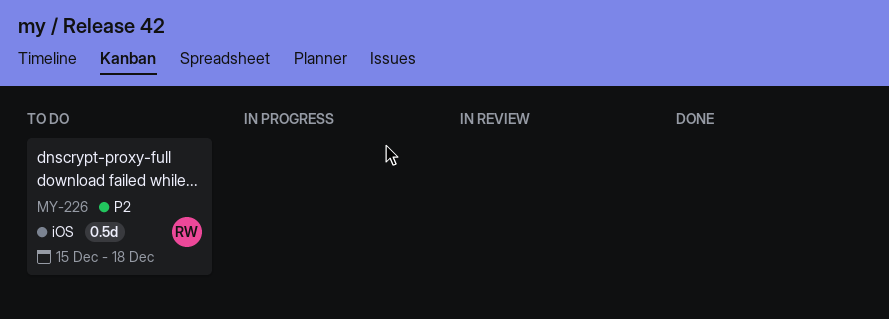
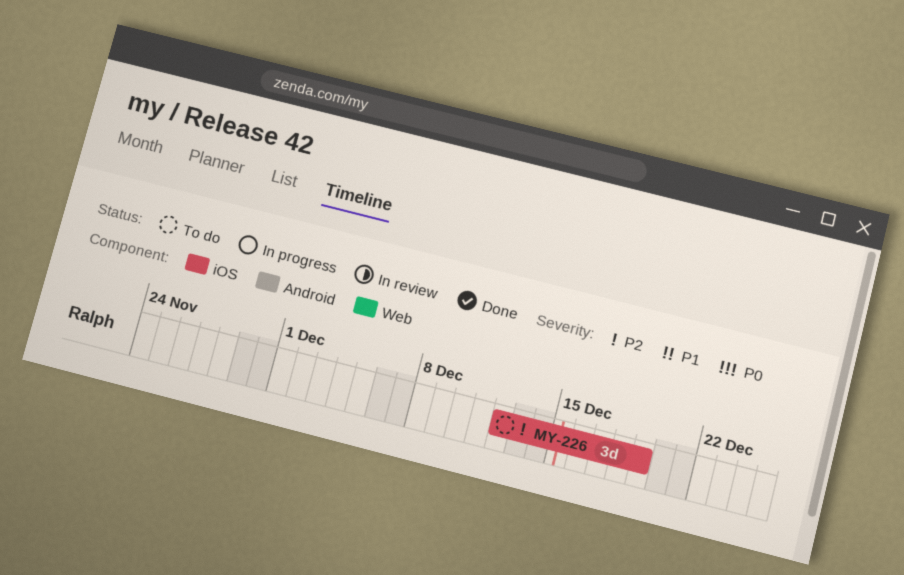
MY-226, estimate: 0.5d -> 3d
MY-226, start: Dec 15 -> Dec 12
MY-226, due: Dec 18 -> Dec 19

